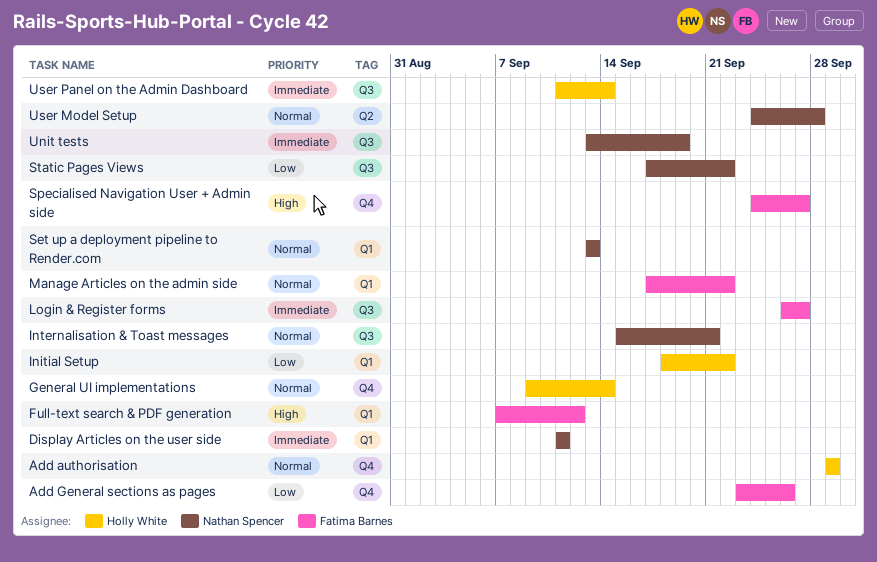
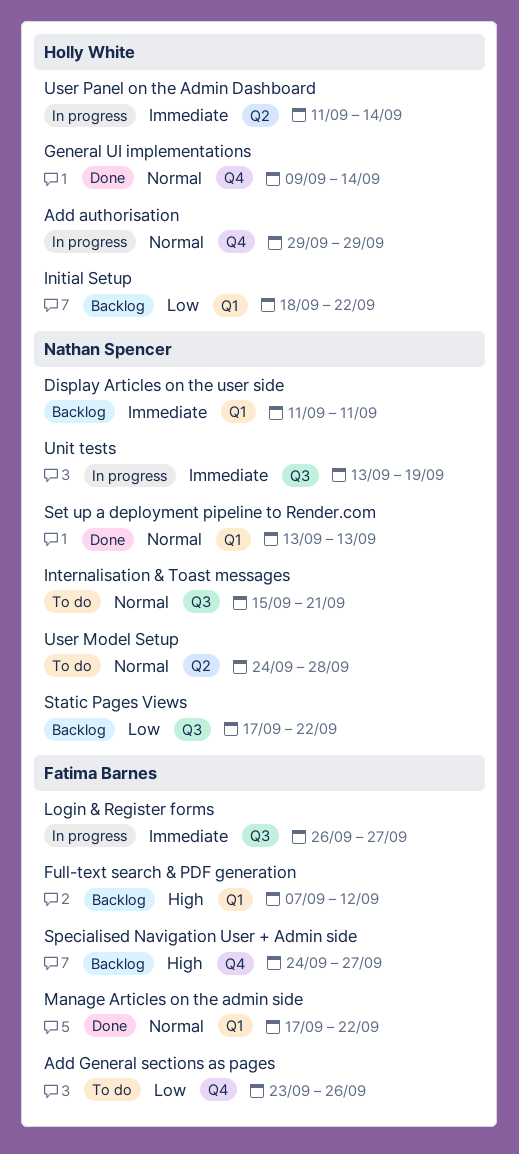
User Panel on the Admin Dashboard, label: Q3 -> Q2

